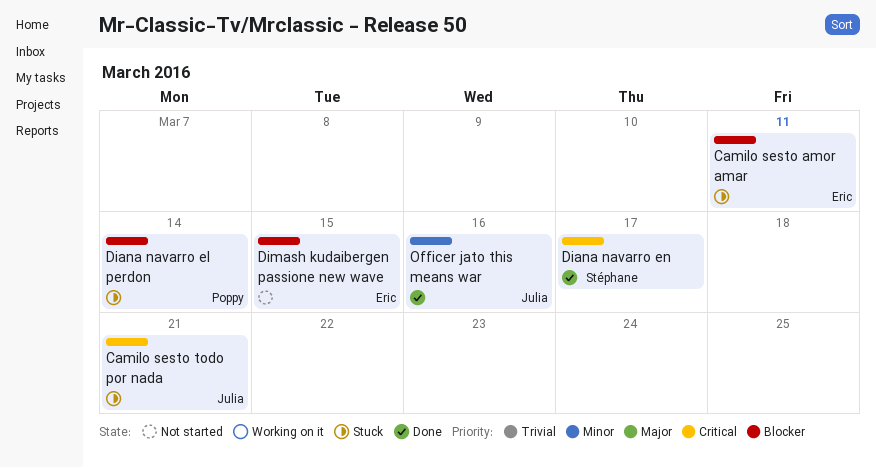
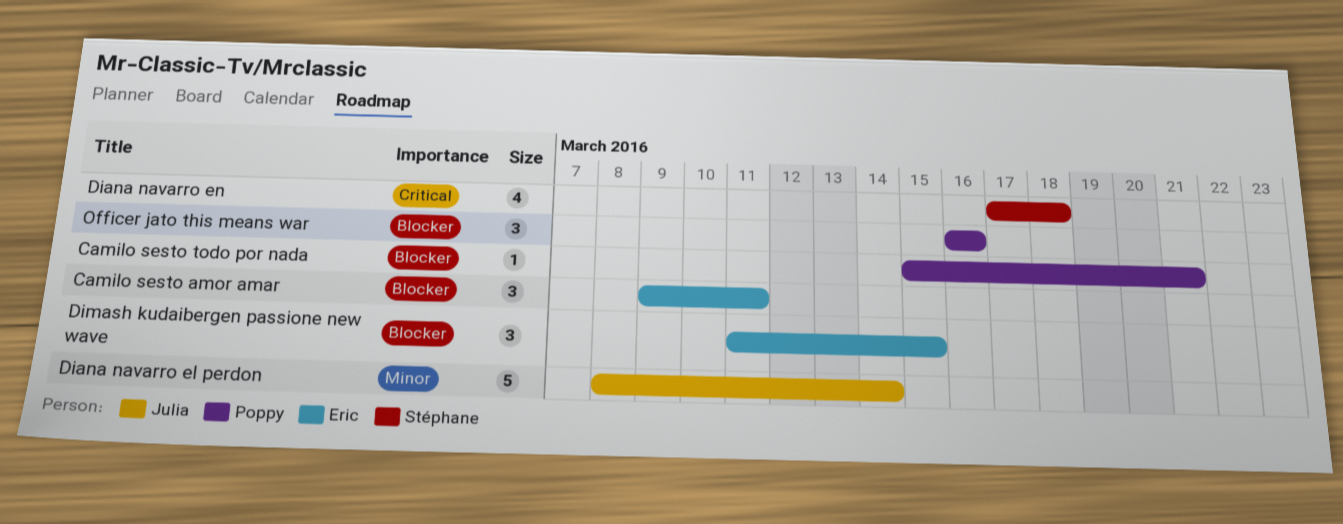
Camilo sesto todo por nada, owner: Julia -> Poppy
Camilo sesto todo por nada, priority: Critical -> Blocker
Diana navarro el perdon, owner: Poppy -> Julia
Diana navarro el perdon, priority: Blocker -> Minor
Diana navarro en, due: Mar 17 -> Mar 18
Officer jato this means war, owner: Julia -> Poppy
Officer jato this means war, priority: Minor -> Blocker

